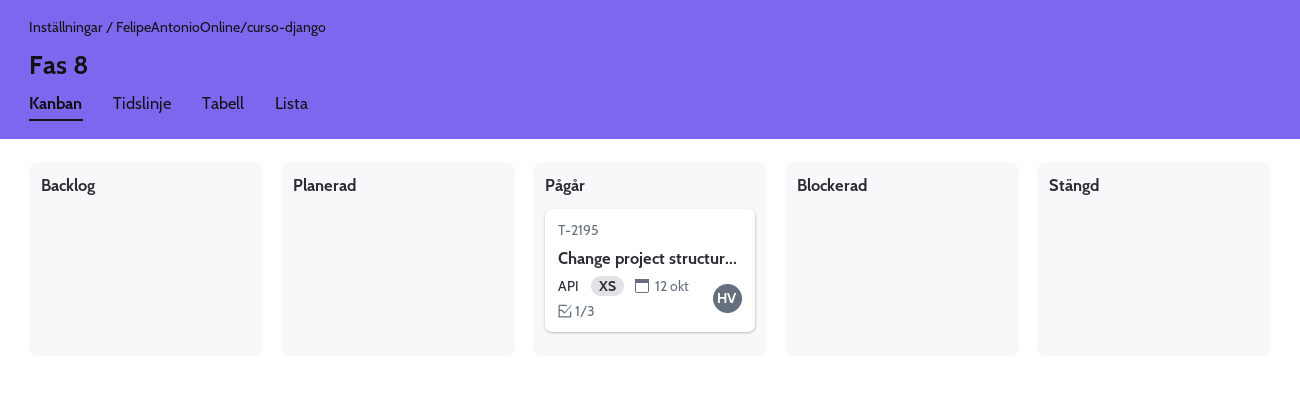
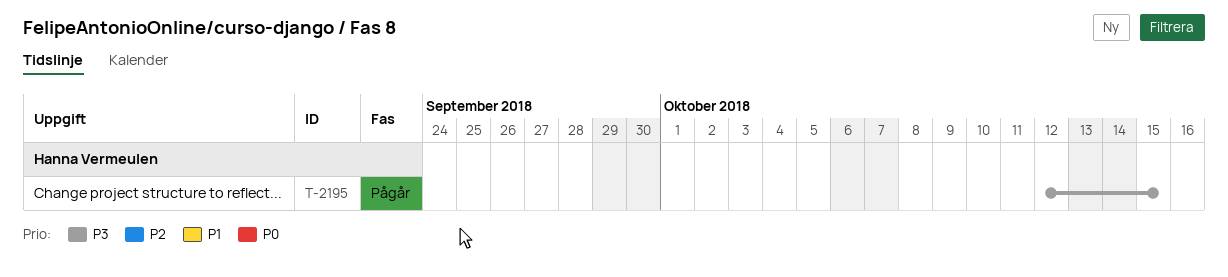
T-2195, due: Oct 12 -> Oct 15

